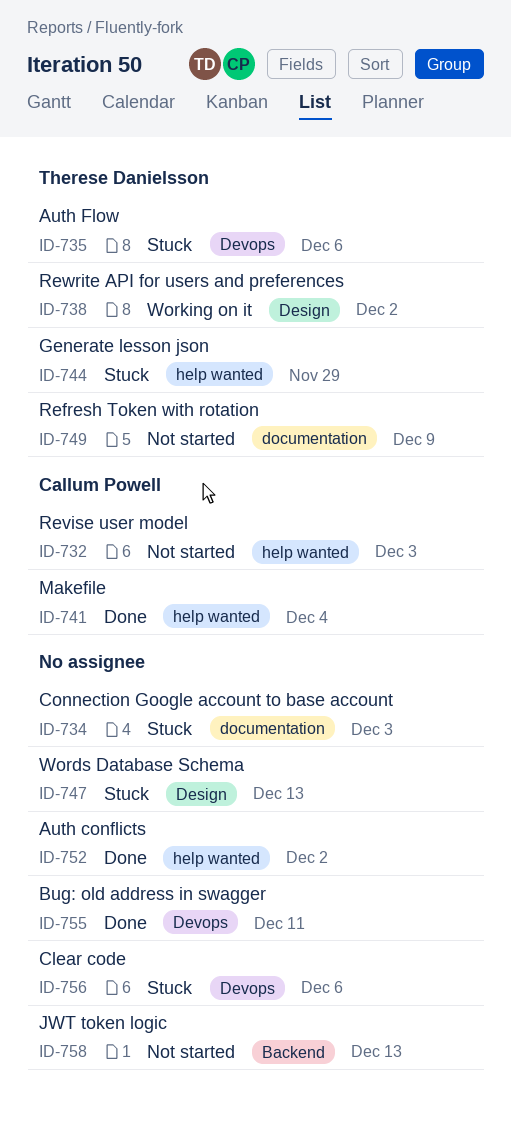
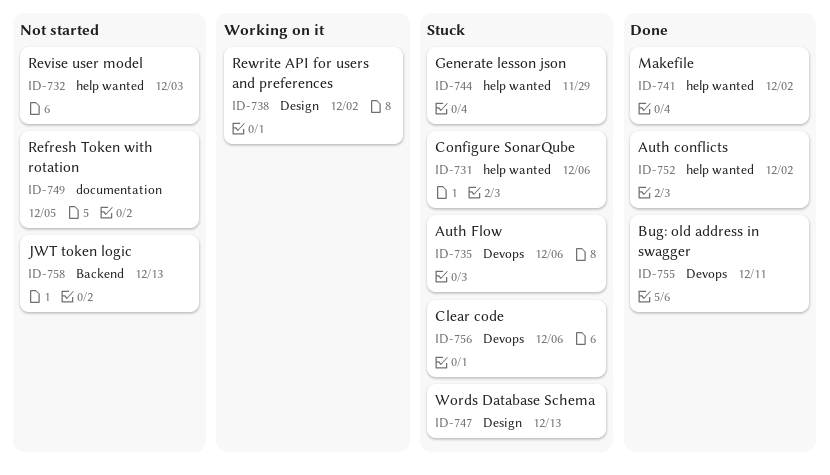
ID-731: none -> present
ID-734: present -> none
ID-741, due: Dec 4 -> Dec 2
ID-749, due: Dec 9 -> Dec 5

